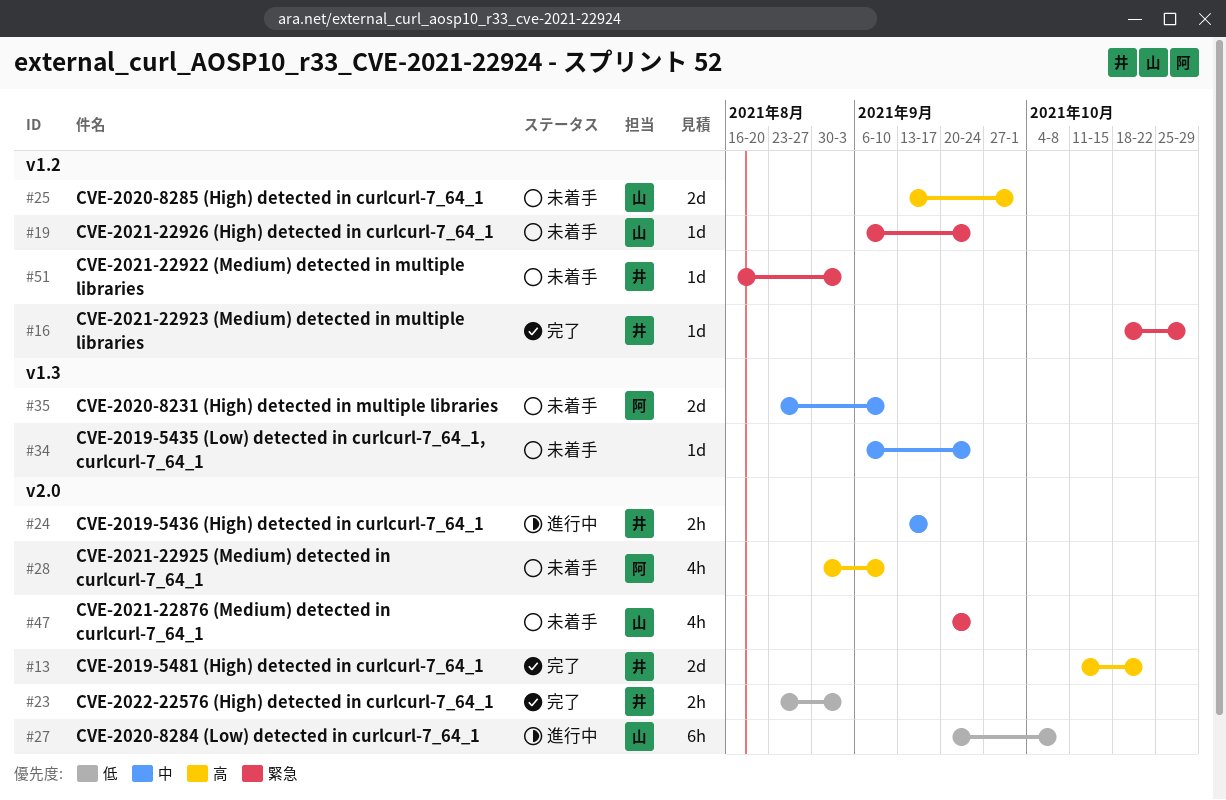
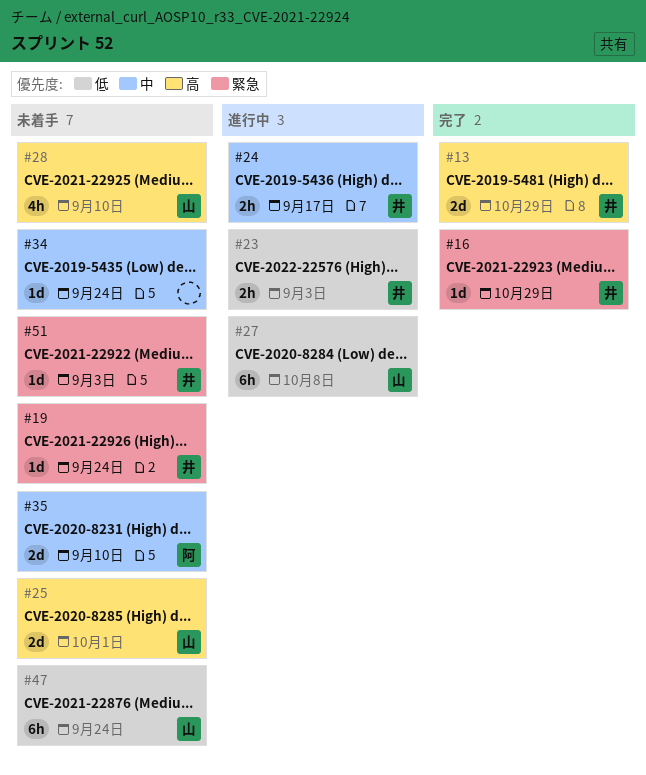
#13, due: Oct 22 -> Oct 29
#19, owner: 山 -> 井
#23, status: 完了 -> 進行中
#28, owner: 阿 -> 山
#47, priority: 緊急 -> 低
#47, estimate: 4h -> 6h

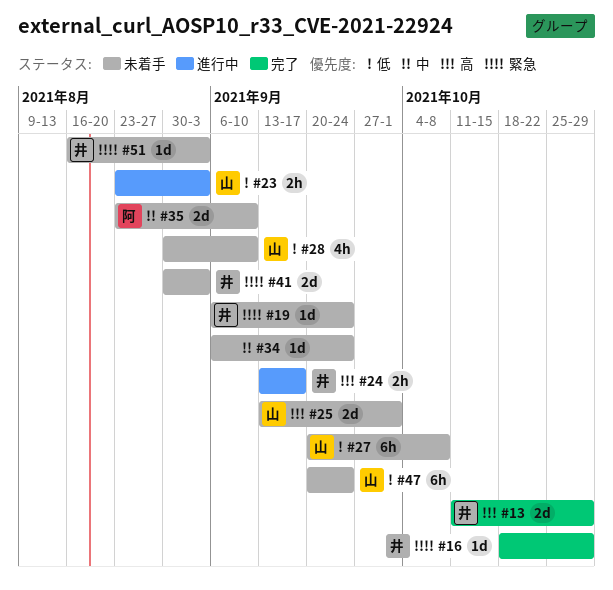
#23, owner: 井 -> 山
#24, priority: 中 -> 高
#27, status: 進行中 -> 未着手
#28, priority: 高 -> 低
#41: none -> present

